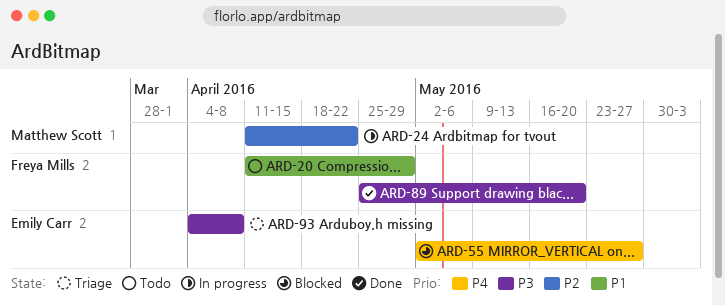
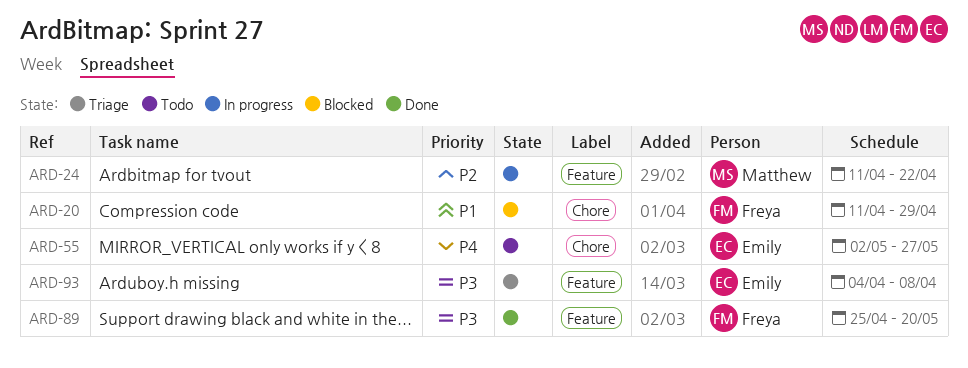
ARD-20, status: Todo -> Blocked
ARD-55, status: Blocked -> Todo

